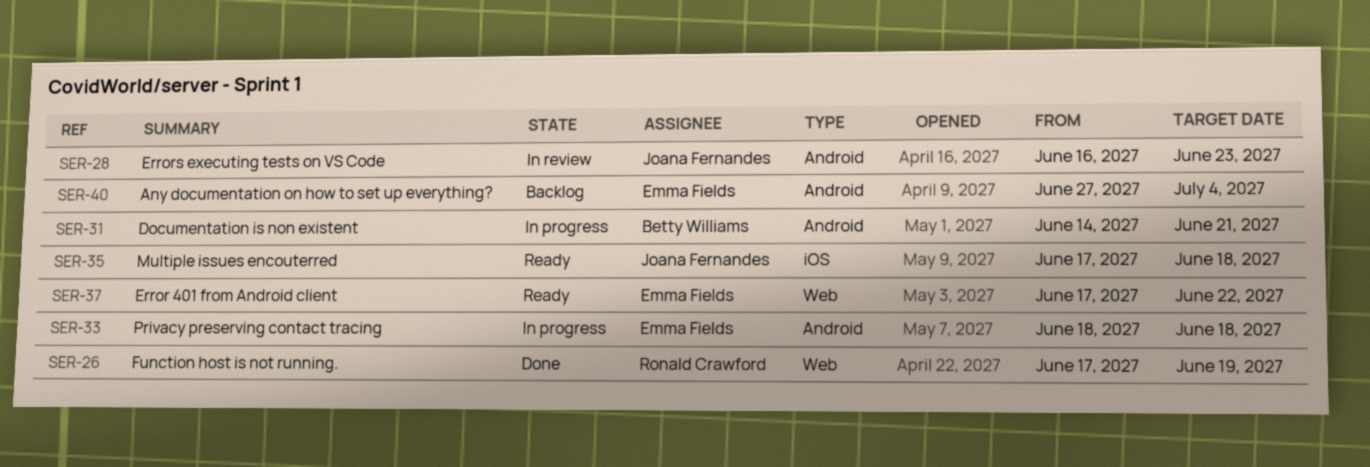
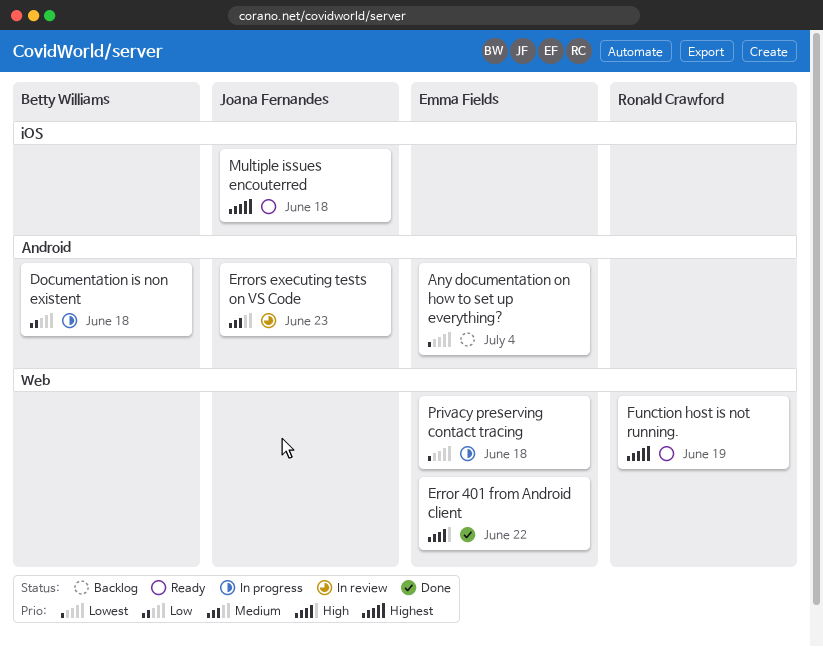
Documentation is non existent, due: Jun 21 -> Jun 18
Error 401 from Android client, status: Ready -> Done
Function host is not running., status: Done -> Ready
Privacy preserving contact tracing, label: Android -> Web

